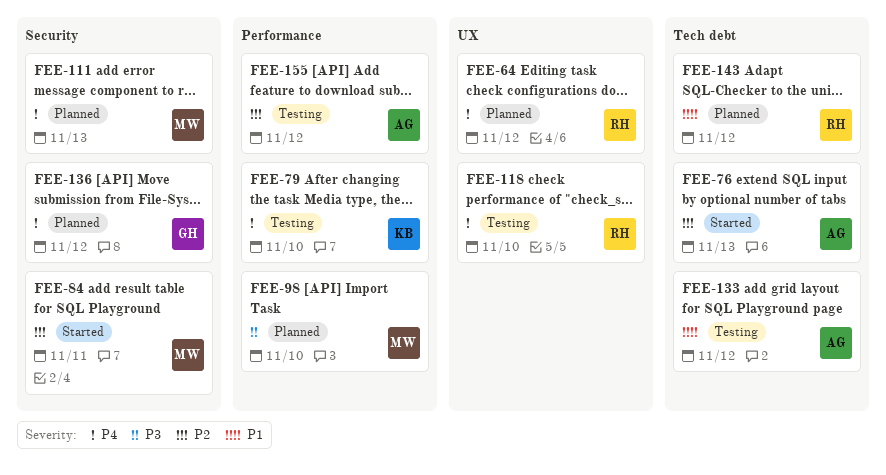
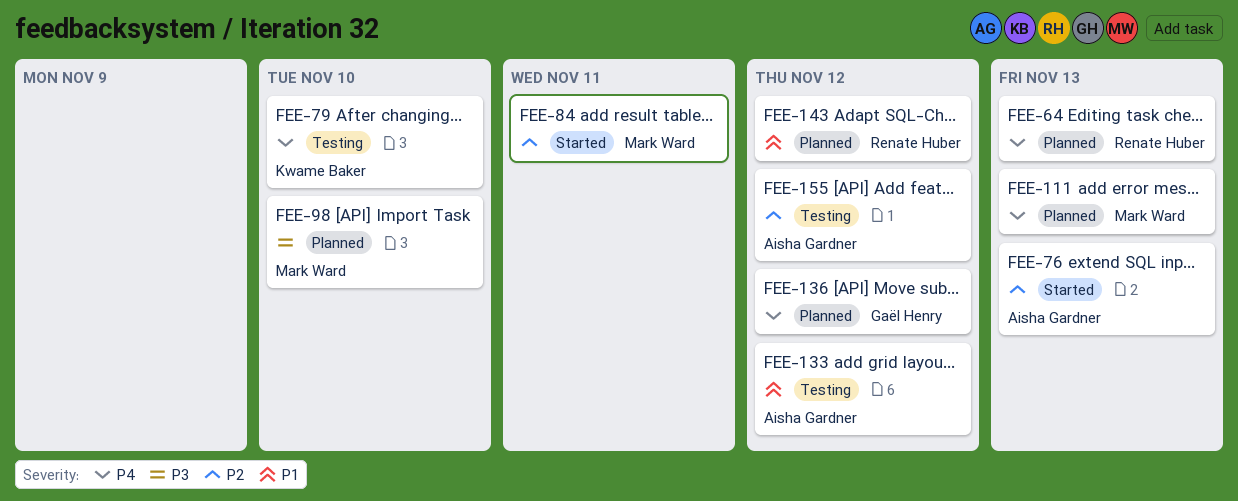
FEE-64, due: Nov 12 -> Nov 13
FEE-118: present -> none

